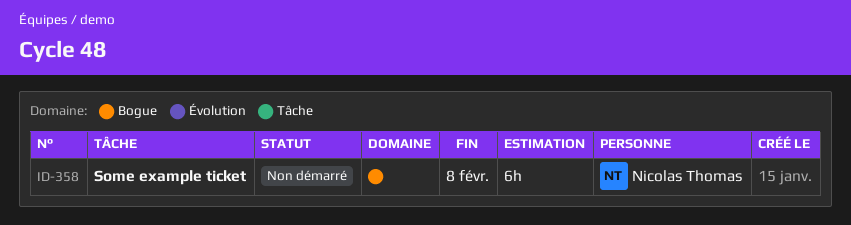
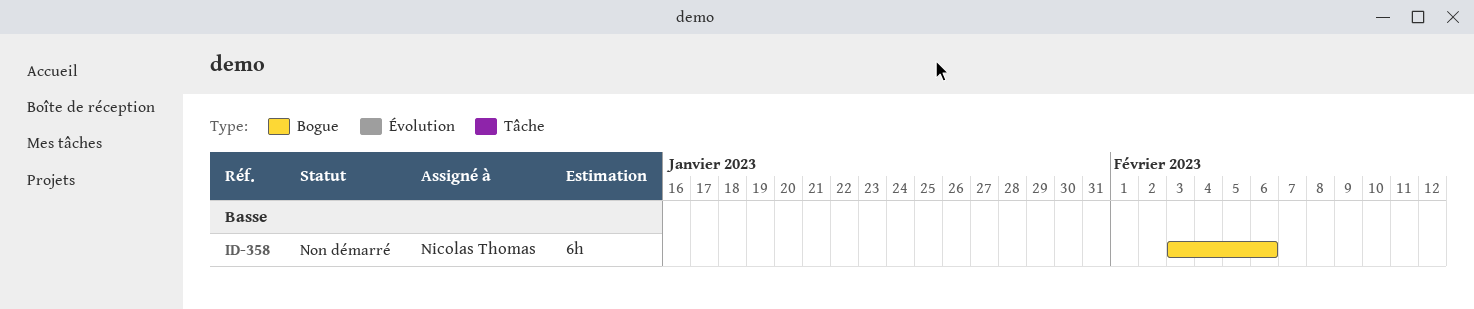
ID-358, due: Feb 8 -> Feb 6

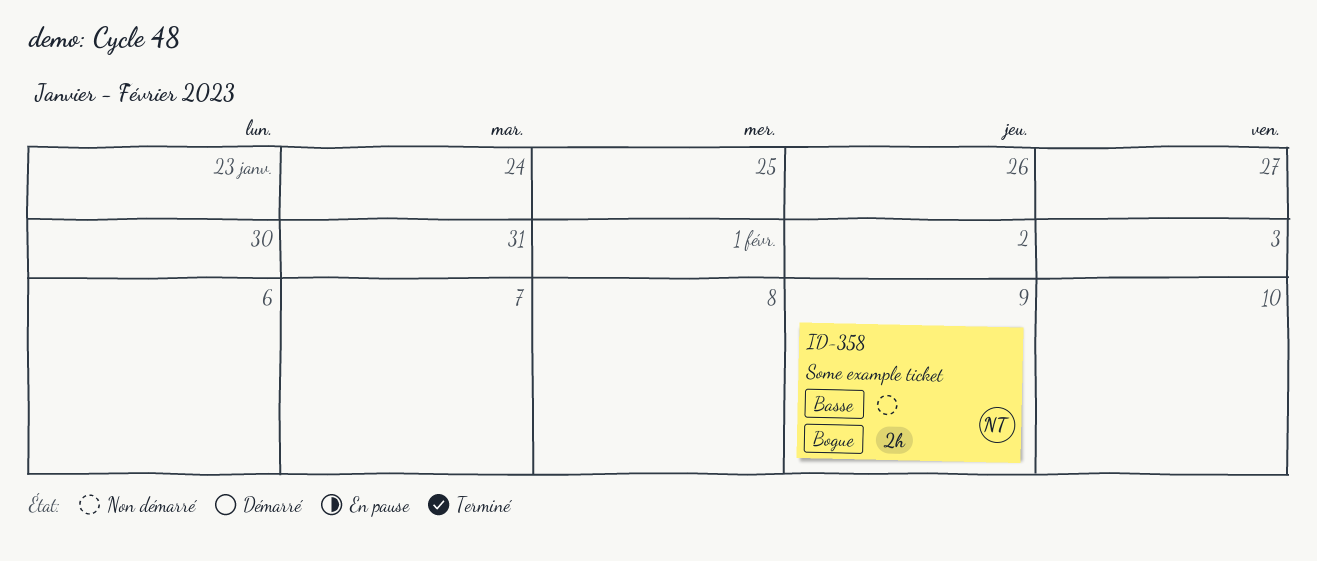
ID-358, estimate: 6h -> 2h
ID-358, due: Feb 6 -> Feb 9

